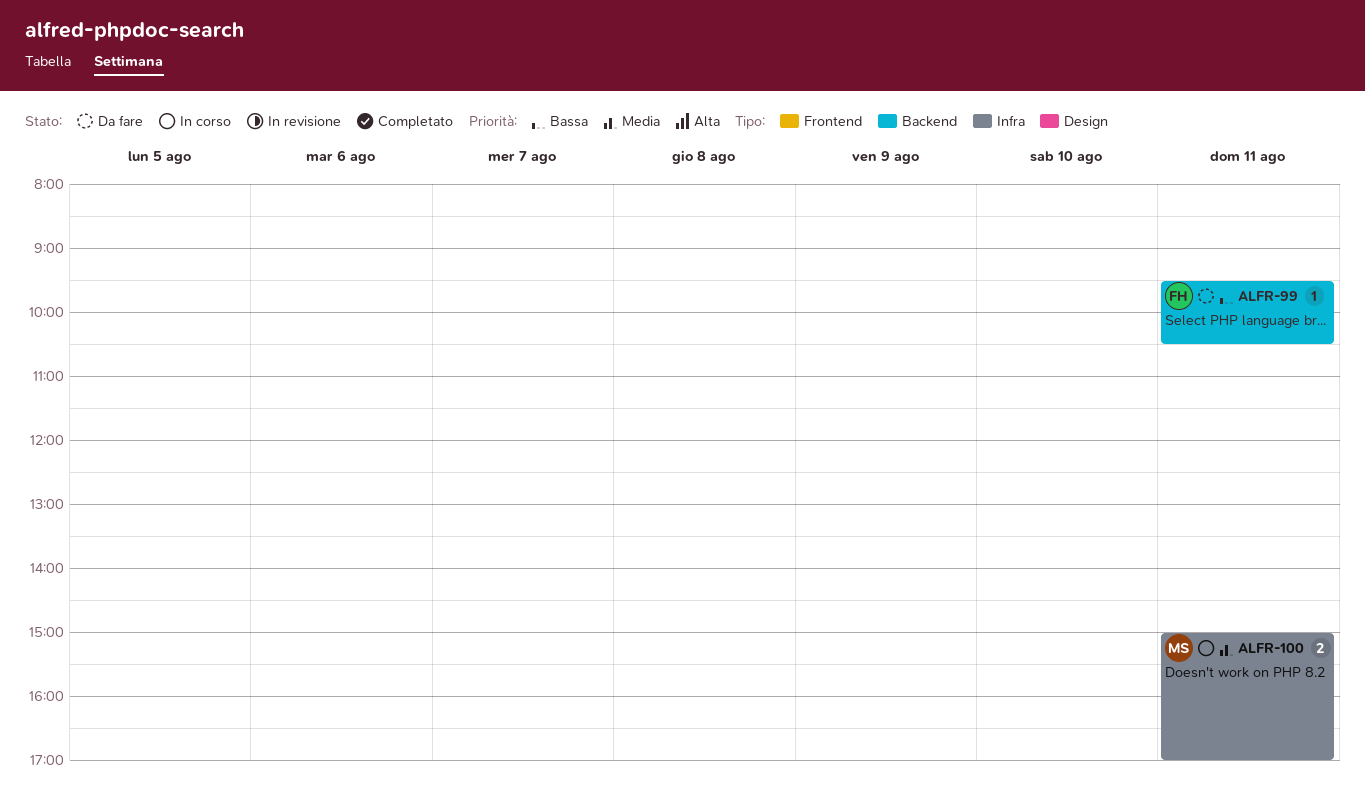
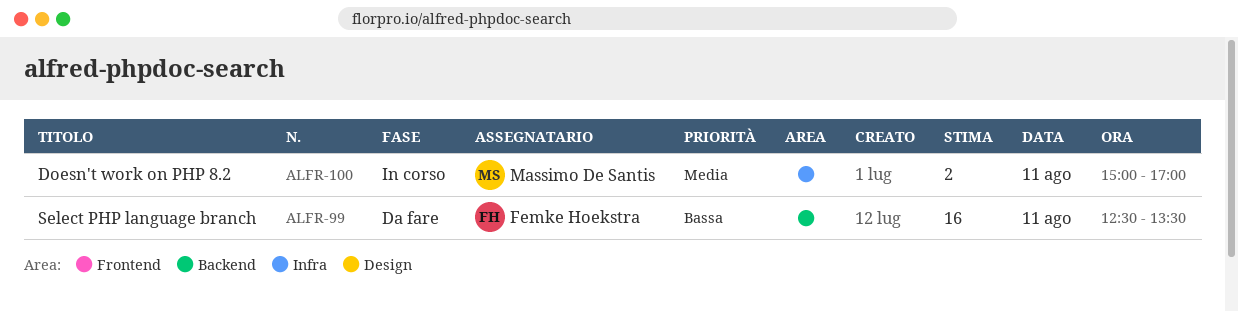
ALFR-99, estimate: 1 -> 16
ALFR-99, begins: 09:30 -> 12:30
ALFR-99, ends: 10:30 -> 13:30

